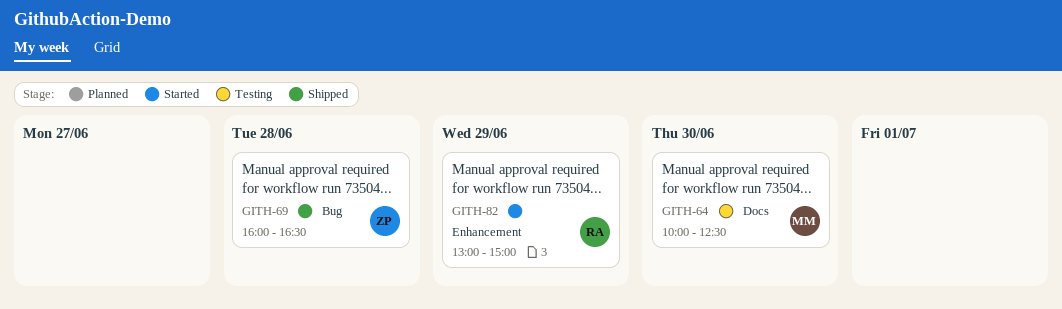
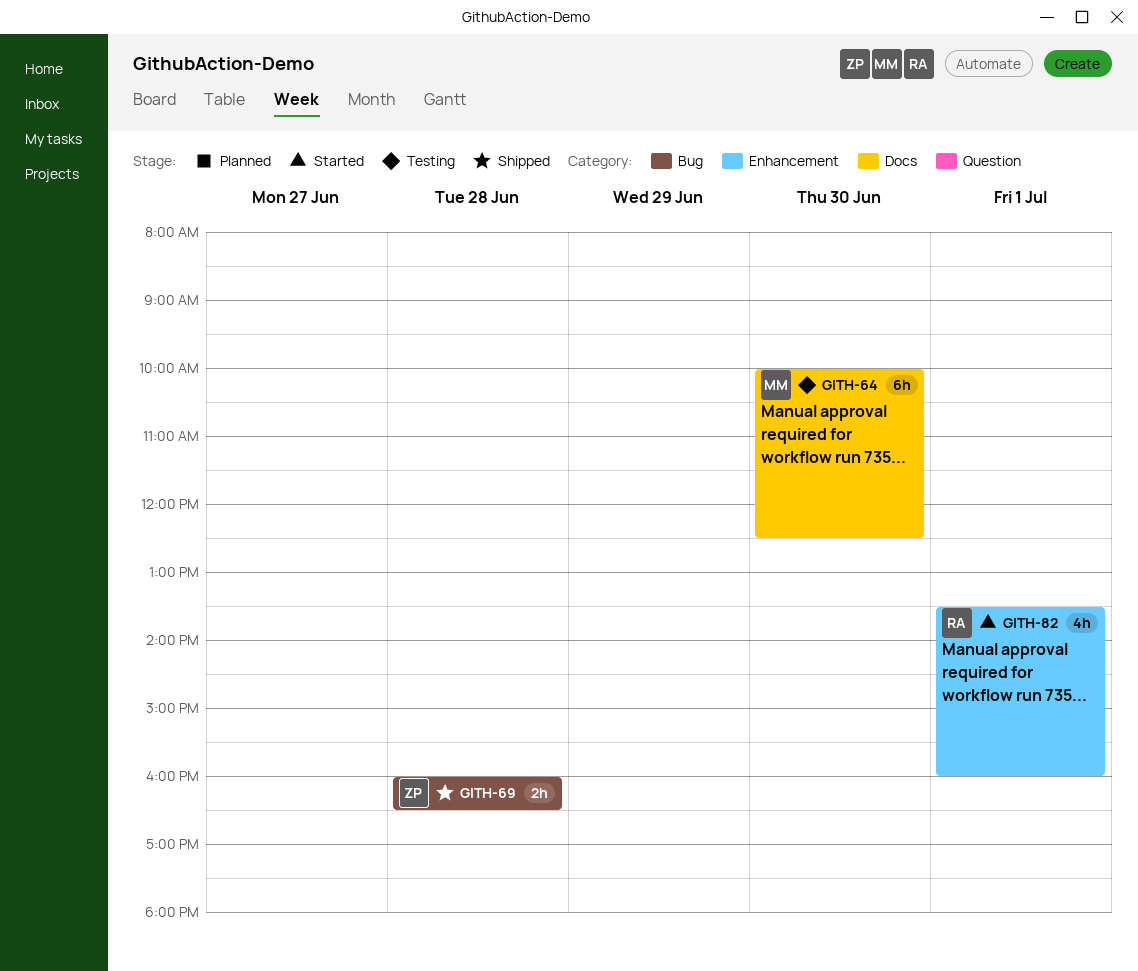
GITH-82, day: Jun 29 -> Jul 1
GITH-82, begins: 13:00 -> 13:30
GITH-82, ends: 15:00 -> 16:00

